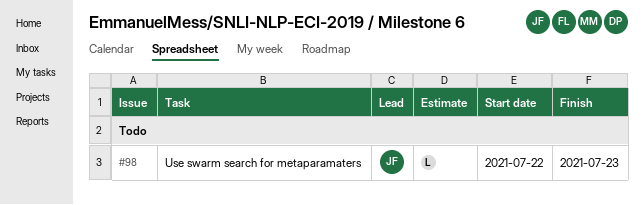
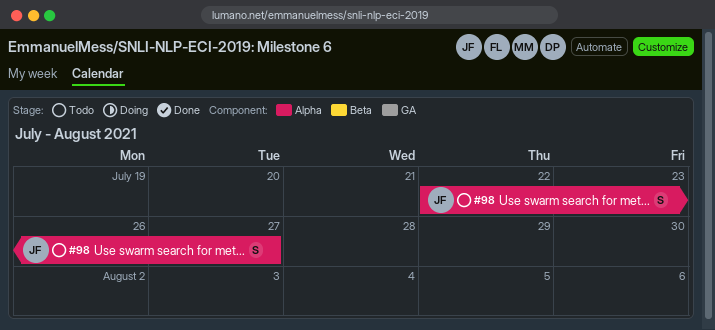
#98, estimate: L -> S
#98, due: Jul 23 -> Jul 27

